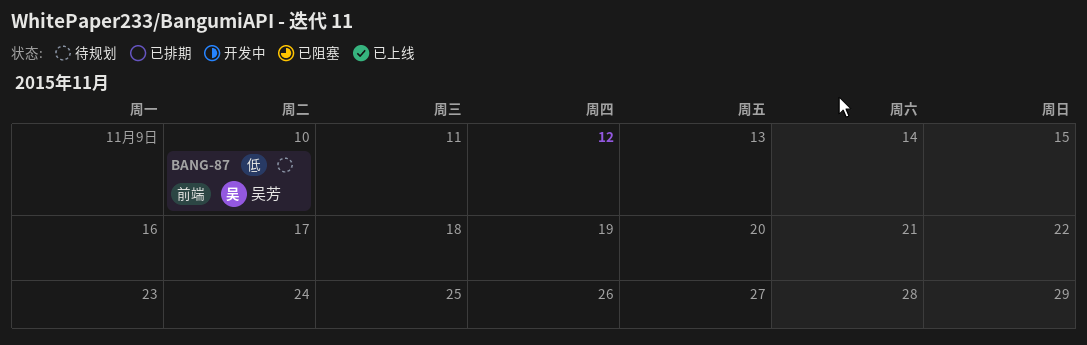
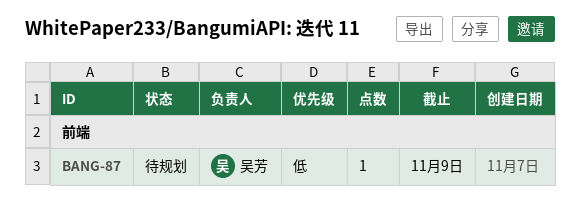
BANG-87, due: Nov 10 -> Nov 9

